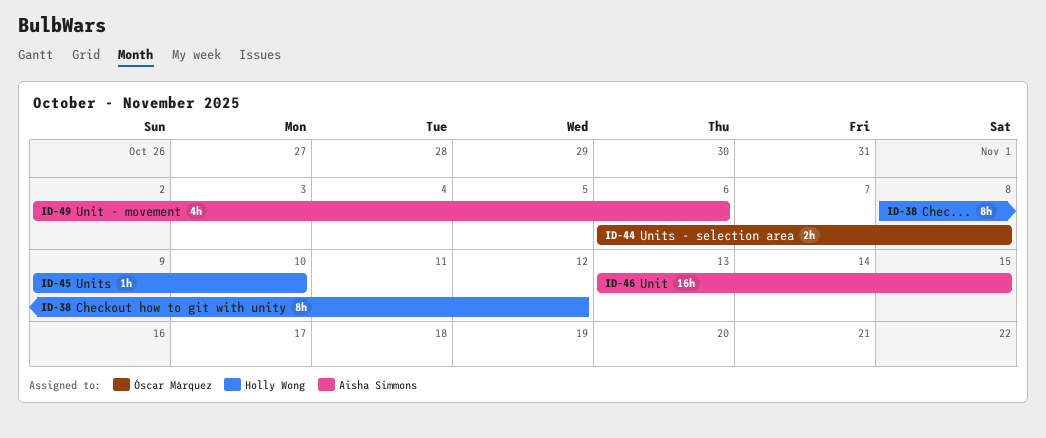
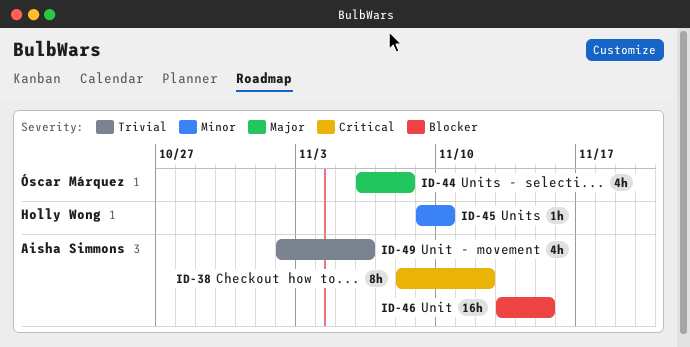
ID-38, owner: Holly Wong -> Aisha Simmons
ID-44, estimate: 2h -> 4h

